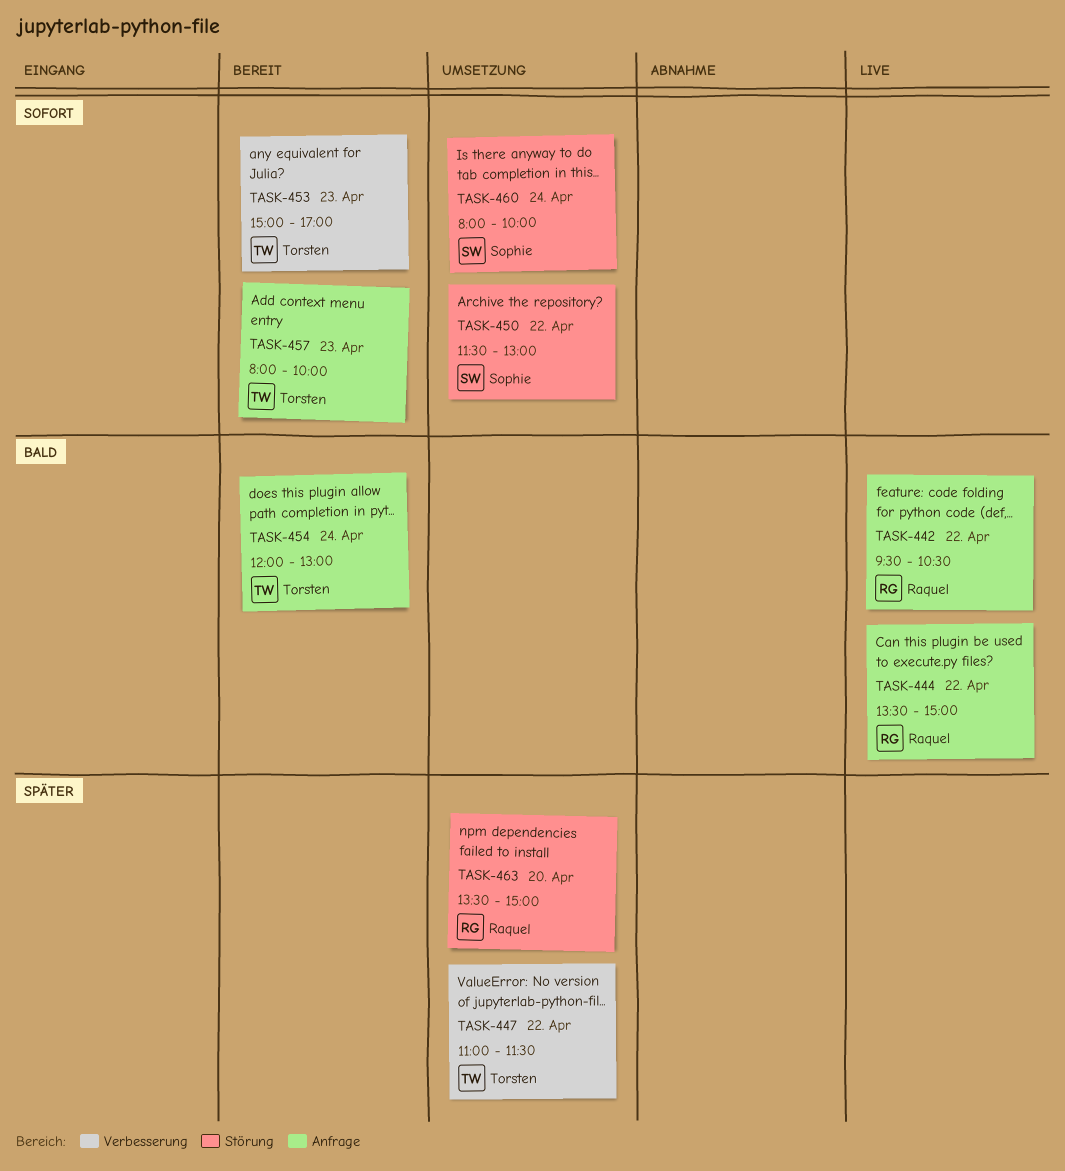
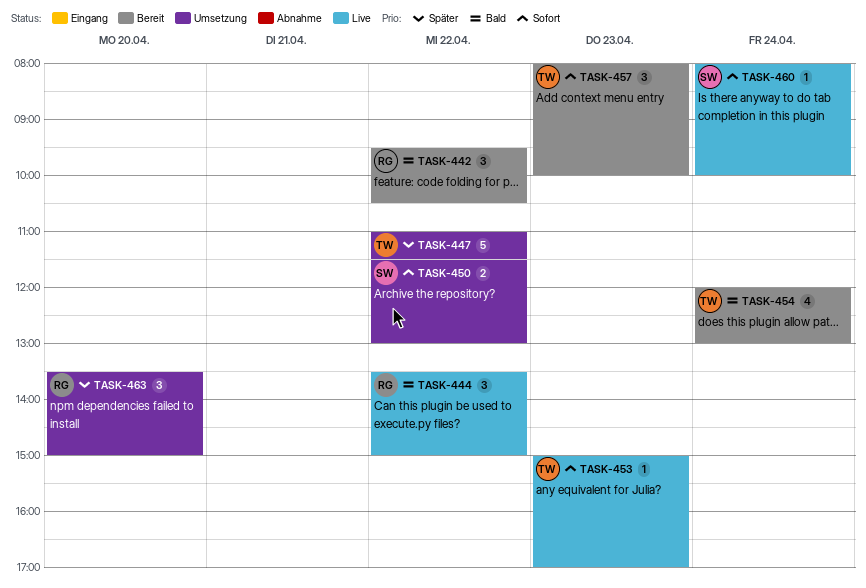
TASK-442, status: Live -> Bereit
TASK-453, status: Bereit -> Live
TASK-460, status: Umsetzung -> Live

